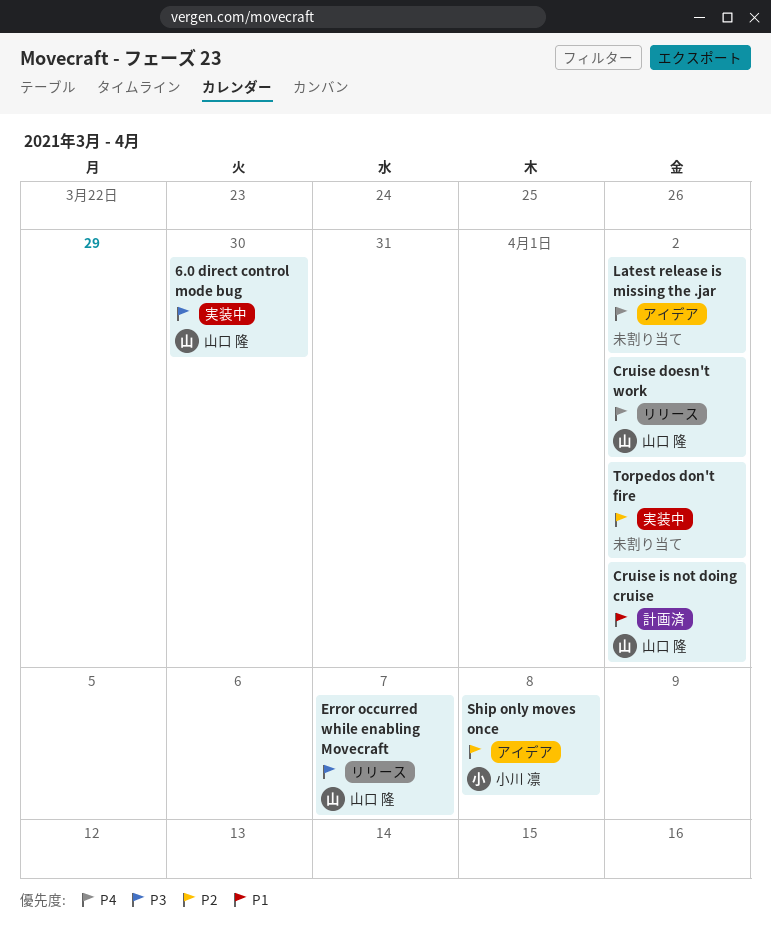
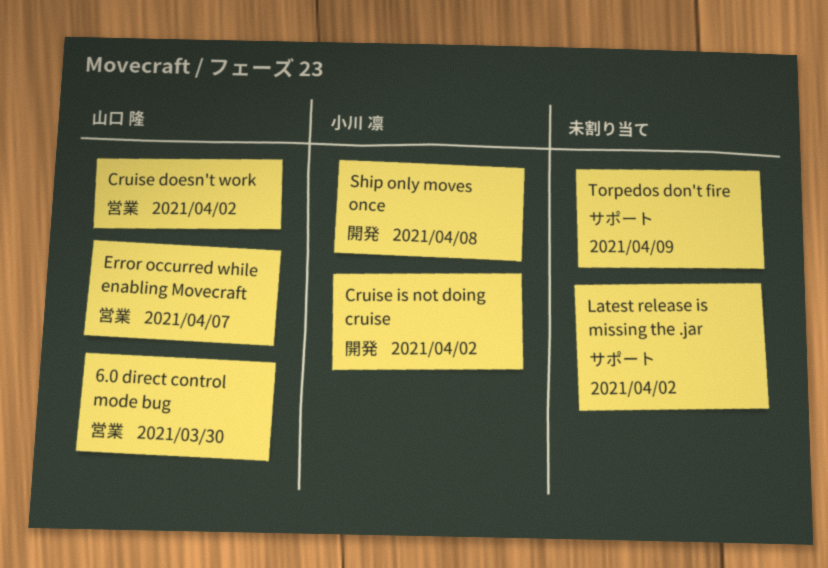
Cruise is not doing cruise, owner: 山口 隆 -> 小川 凛
Torpedos don't fire, due: Apr 2 -> Apr 9

